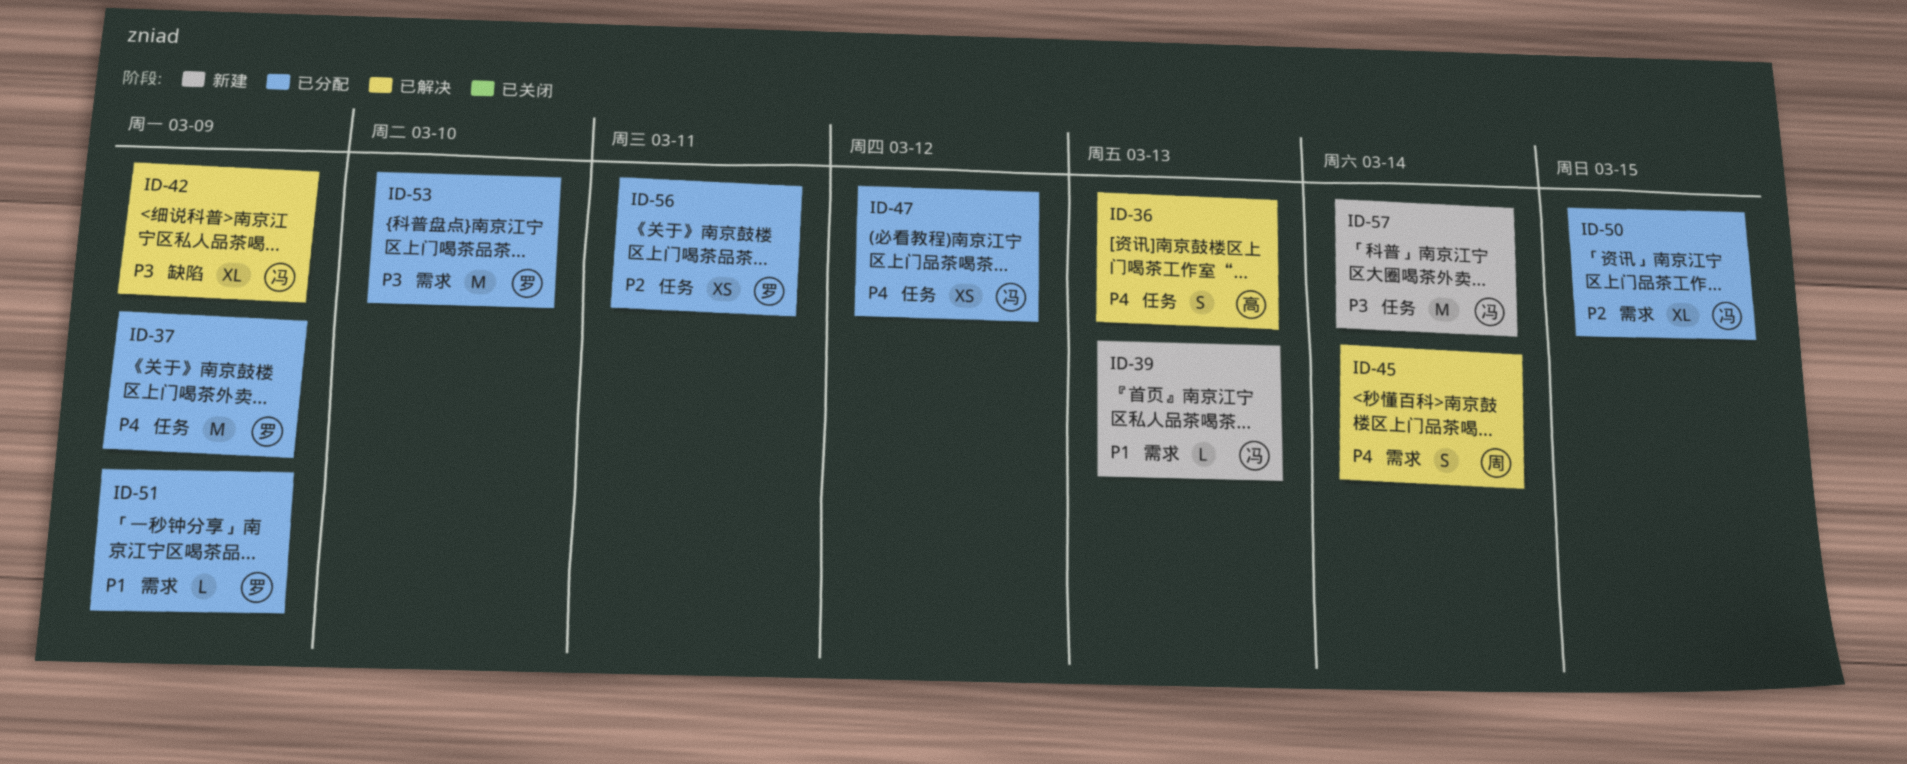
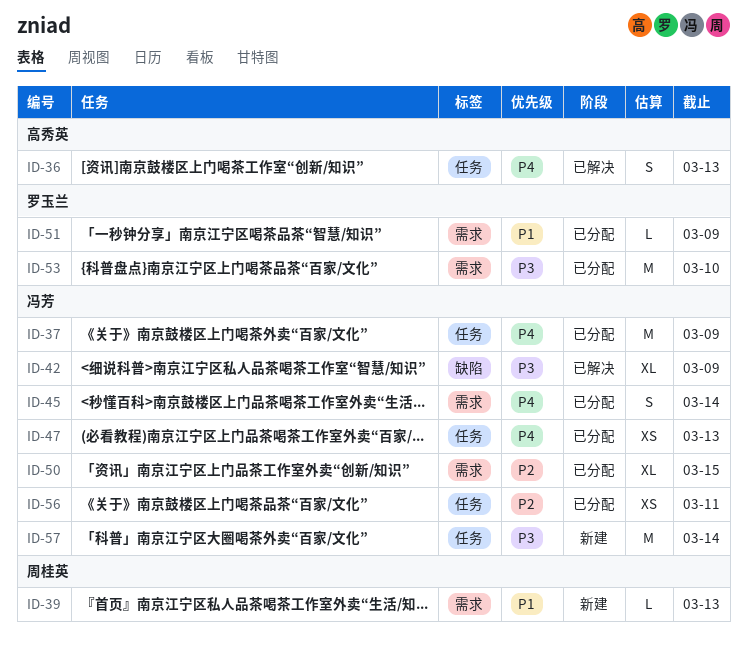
ID-37, owner: 罗玉兰 -> 冯芳
ID-39, owner: 冯芳 -> 周桂英
ID-45, status: 已解决 -> 已分配
ID-45, owner: 周桂英 -> 冯芳
ID-47, due: Mar 12 -> Mar 13
ID-56, owner: 罗玉兰 -> 冯芳

